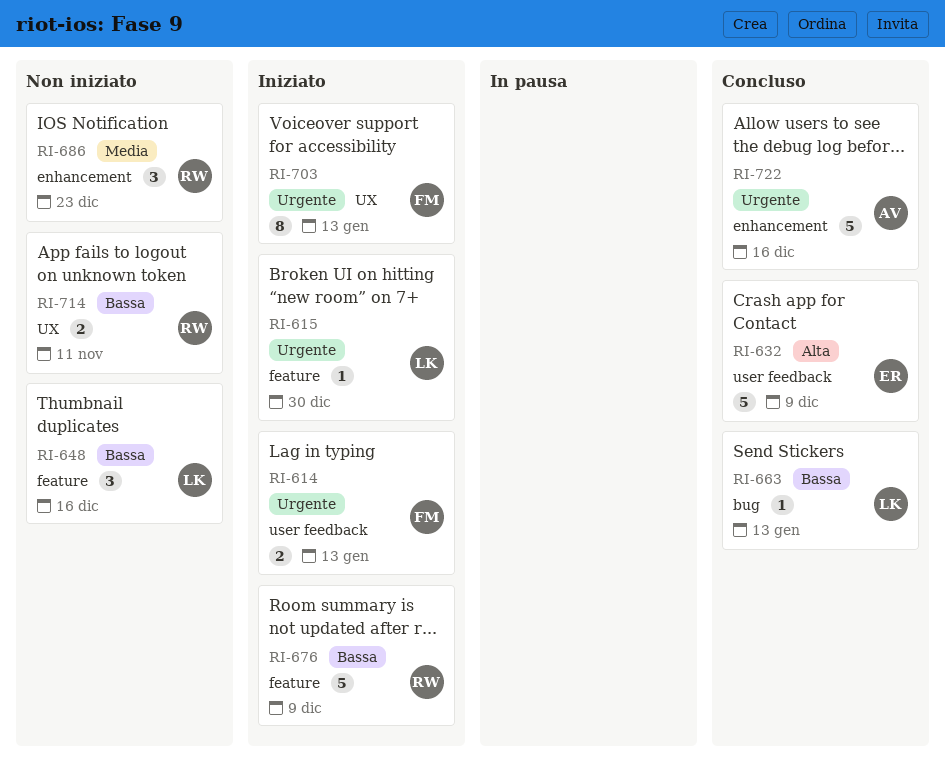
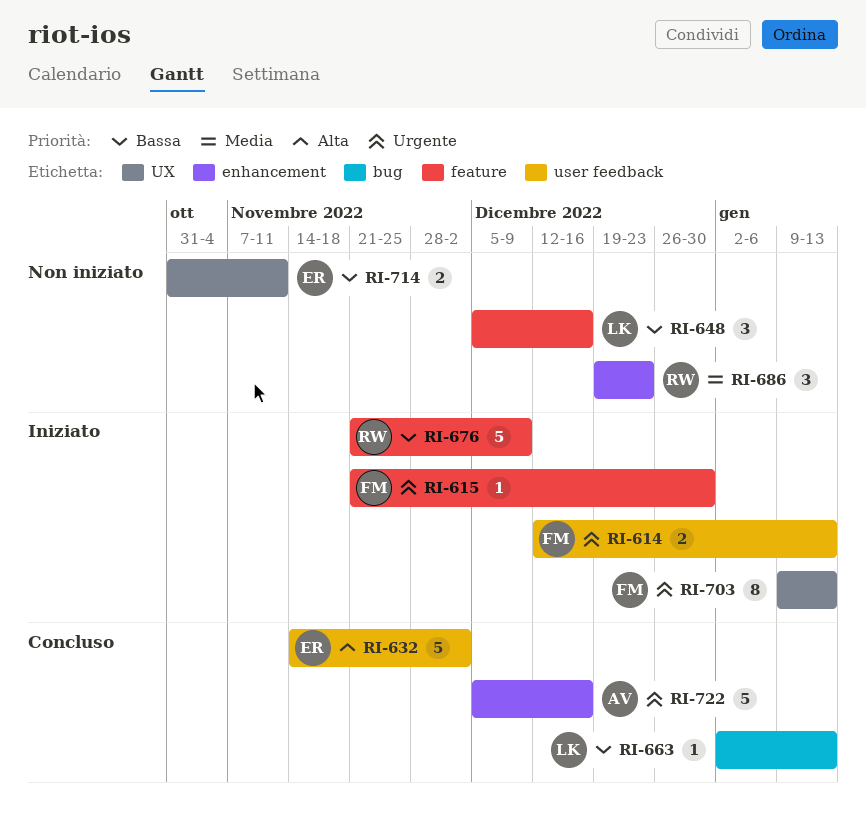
RI-615, owner: LK -> FM
RI-632, due: Dec 9 -> Dec 2
RI-714, owner: RW -> ER

